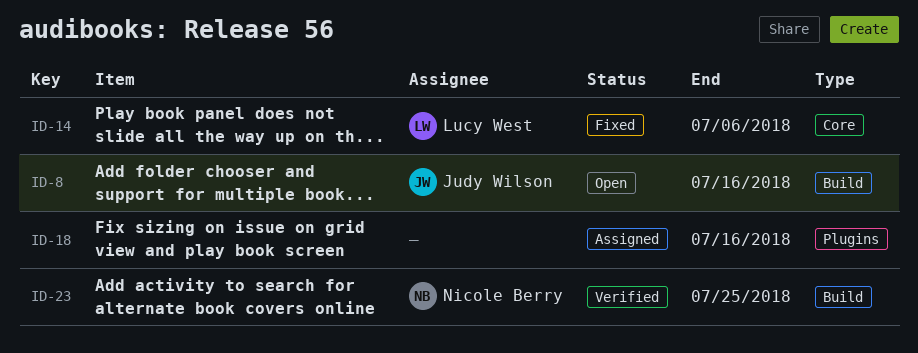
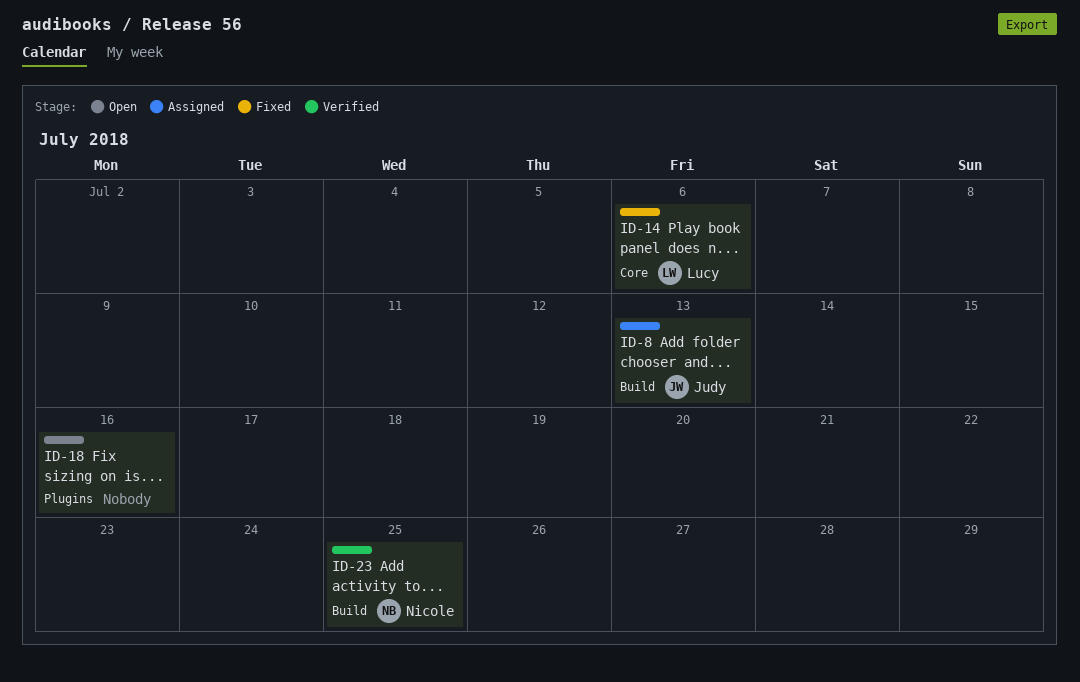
ID-8, status: Open -> Assigned
ID-8, due: Jul 16 -> Jul 13
ID-18, status: Assigned -> Open

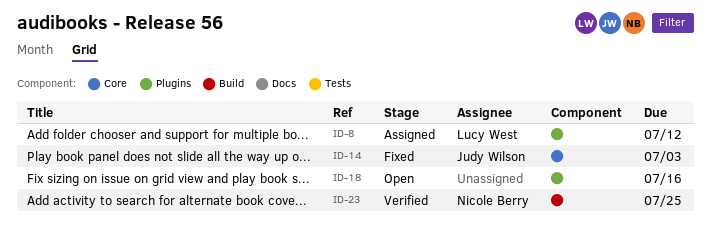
ID-8, owner: Judy Wilson -> Lucy West
ID-8, label: Build -> Plugins
ID-8, due: Jul 13 -> Jul 12
ID-14, owner: Lucy West -> Judy Wilson
ID-14, due: Jul 6 -> Jul 3

